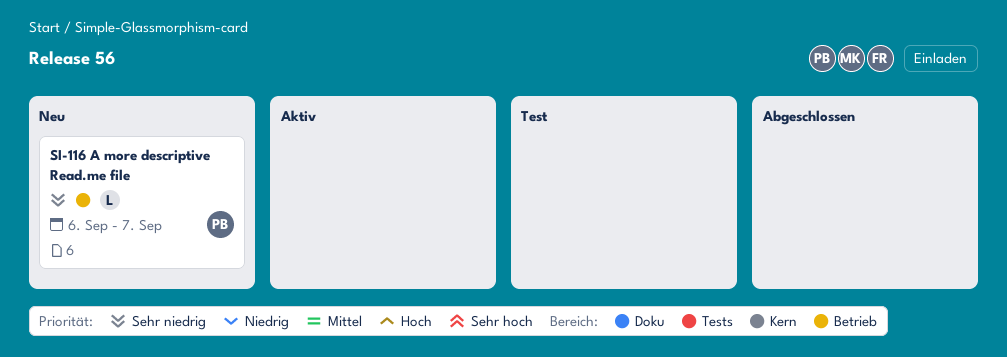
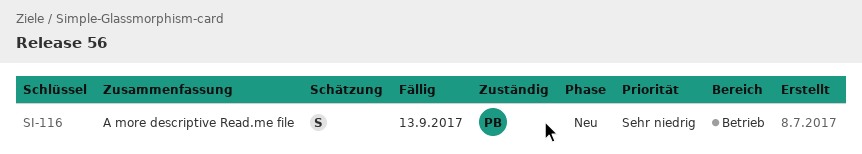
SI-116, estimate: L -> S
SI-116, due: Sep 7 -> Sep 13

